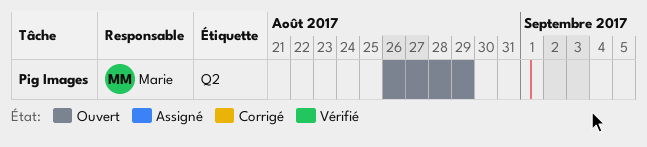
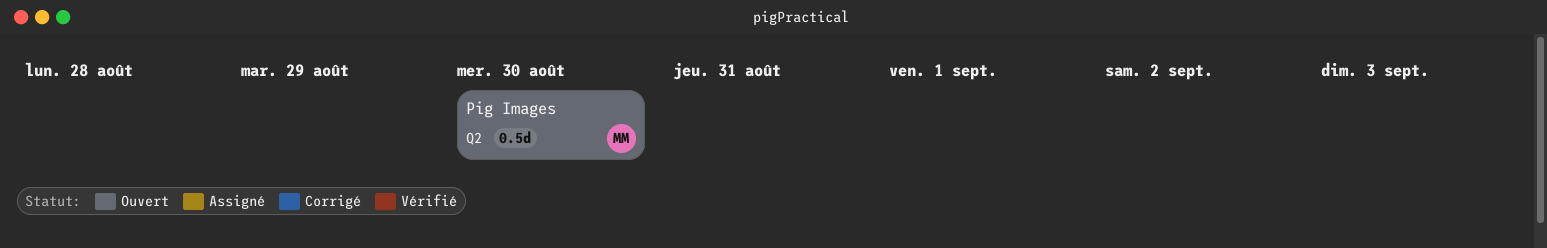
Pig Images, due: Aug 29 -> Aug 30

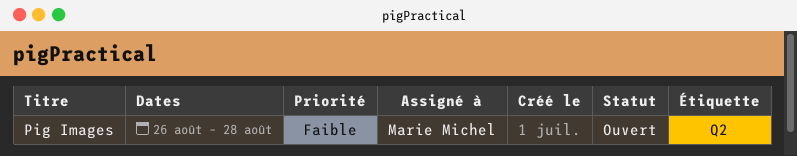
Pig Images, due: Aug 30 -> Aug 28

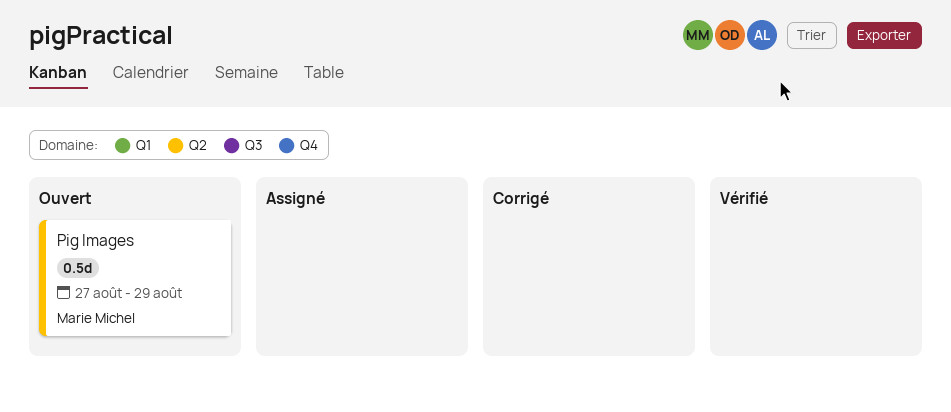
Pig Images, start: Aug 26 -> Aug 27
Pig Images, due: Aug 28 -> Aug 29

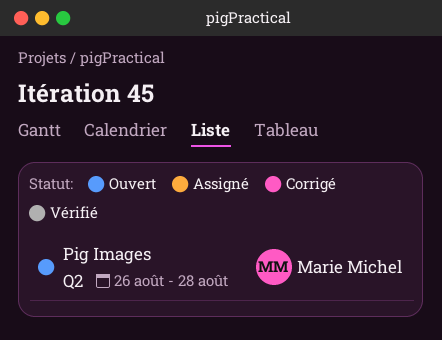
Pig Images, start: Aug 27 -> Aug 26
Pig Images, due: Aug 29 -> Aug 28

